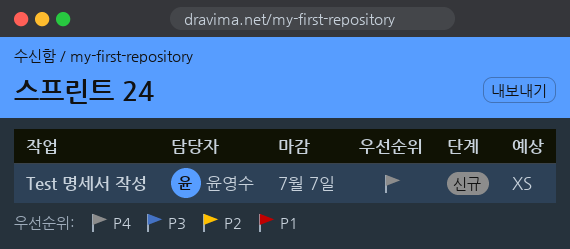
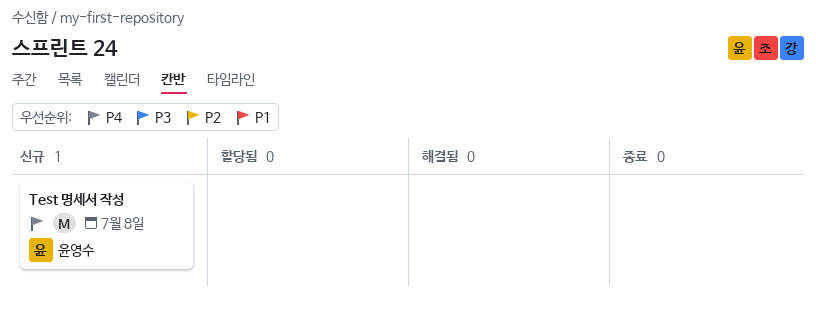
Test 명세서 작성, estimate: XS -> M
Test 명세서 작성, due: Jul 7 -> Jul 8

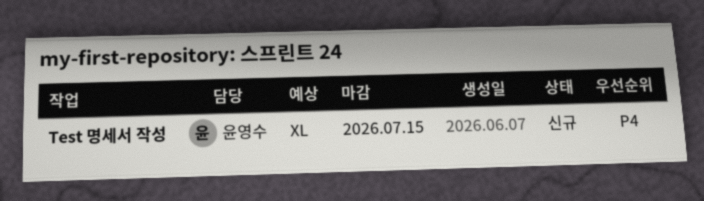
Test 명세서 작성, estimate: M -> XL
Test 명세서 작성, due: Jul 8 -> Jul 15

